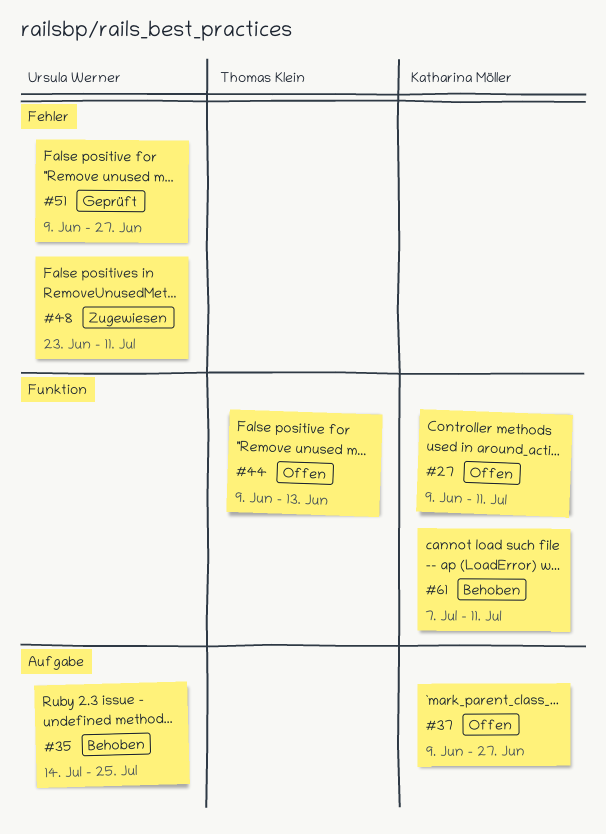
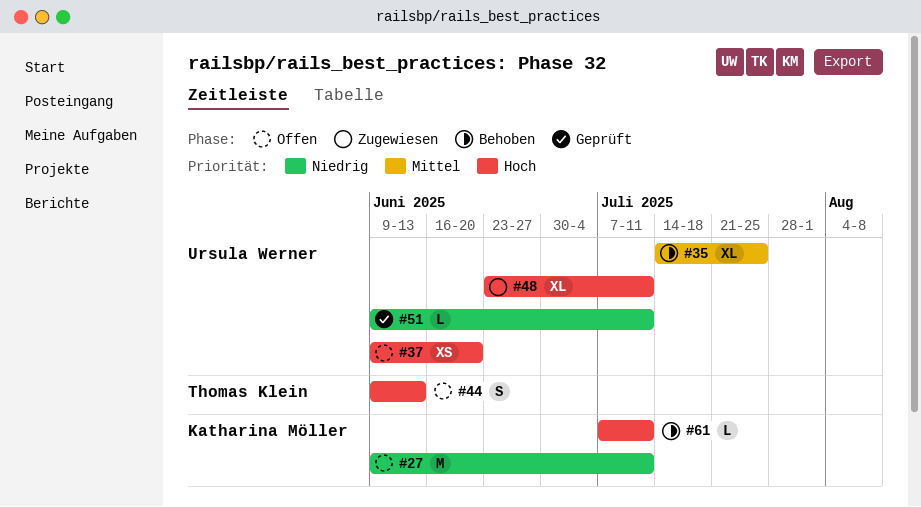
#37, owner: Katharina Möller -> Ursula Werner
#37, due: Jun 27 -> Jun 20
#51, due: Jun 27 -> Jul 11

